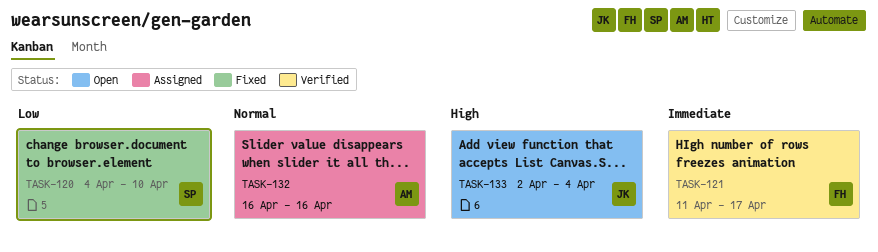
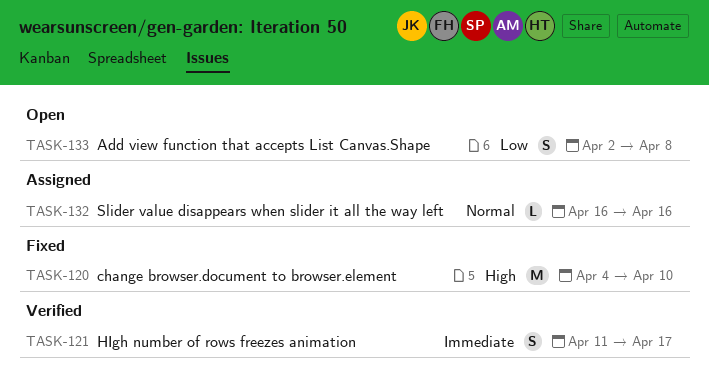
TASK-120, priority: Low -> High
TASK-133, priority: High -> Low
TASK-133, due: Apr 4 -> Apr 8

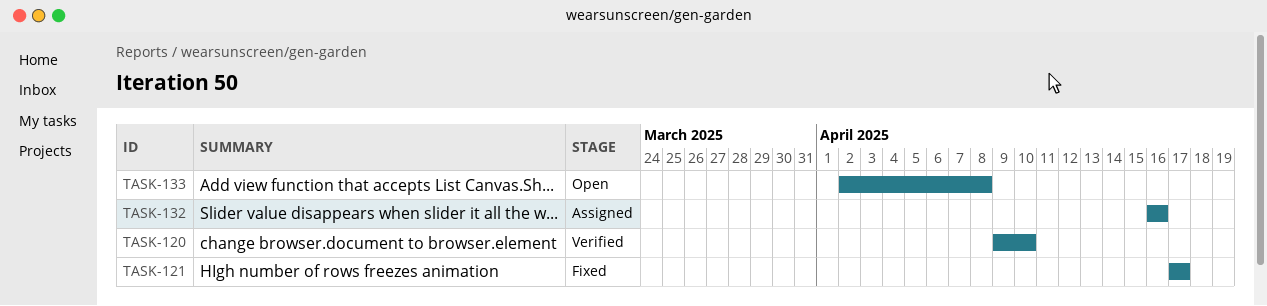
TASK-120, status: Fixed -> Verified
TASK-120, start: Apr 4 -> Apr 9
TASK-121, status: Verified -> Fixed
TASK-121, start: Apr 11 -> Apr 17

